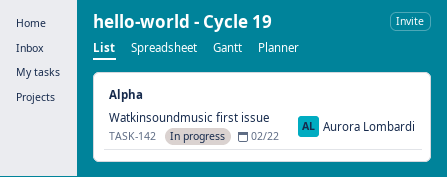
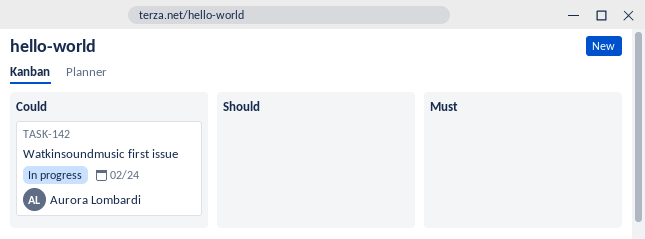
TASK-142, due: Feb 22 -> Feb 24

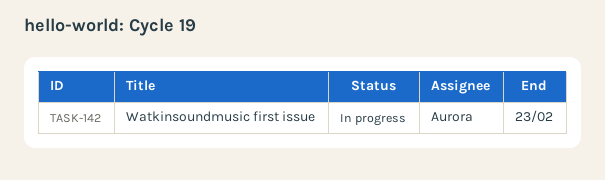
TASK-142, due: Feb 24 -> Feb 23

